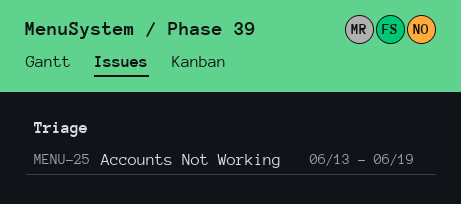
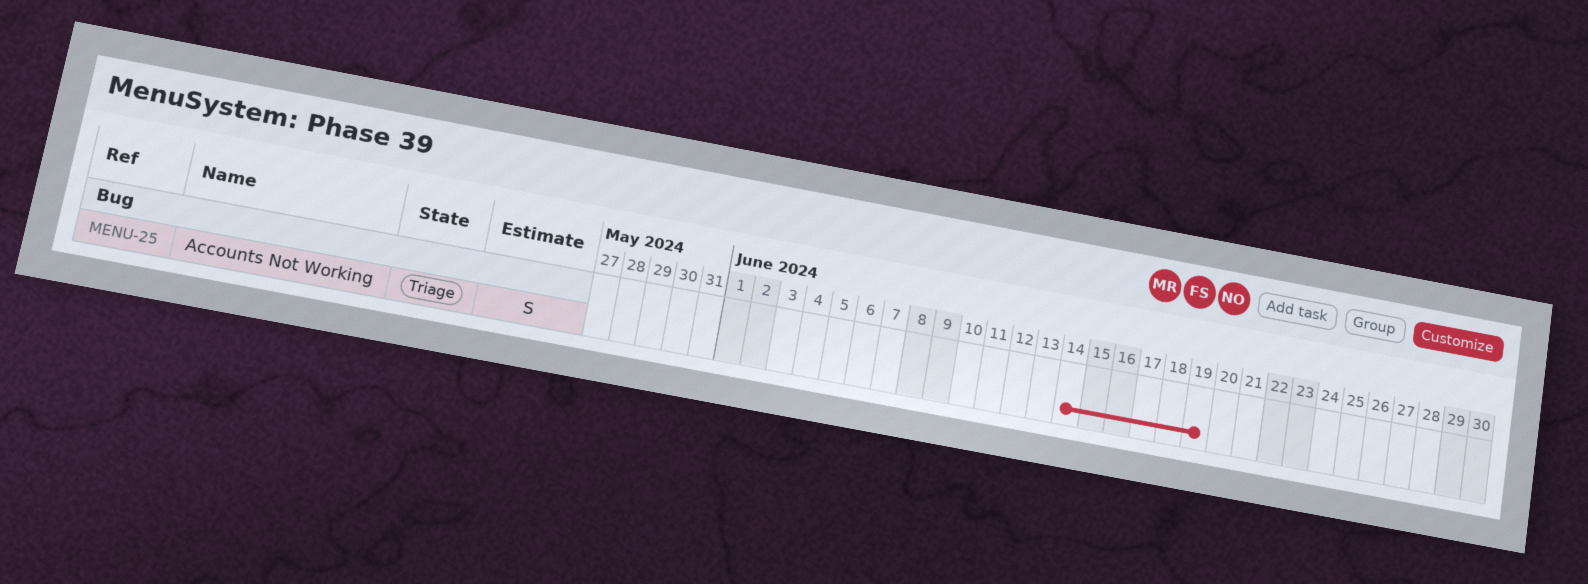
MENU-25, start: Jun 13 -> Jun 14

